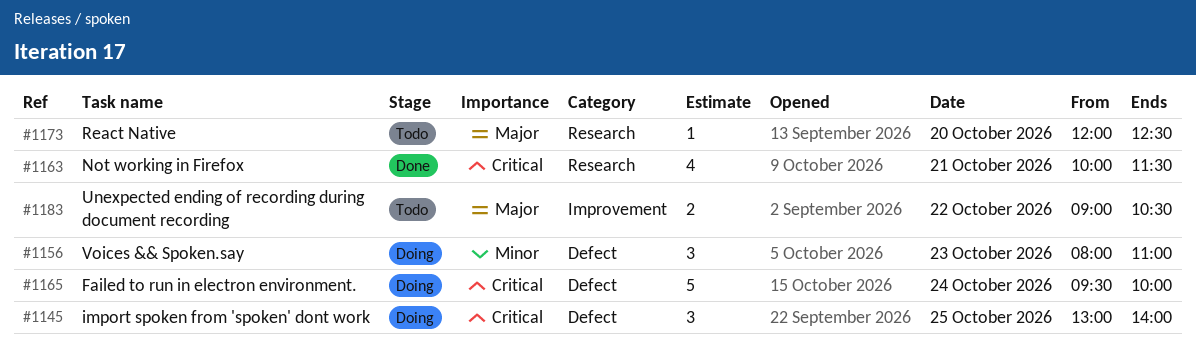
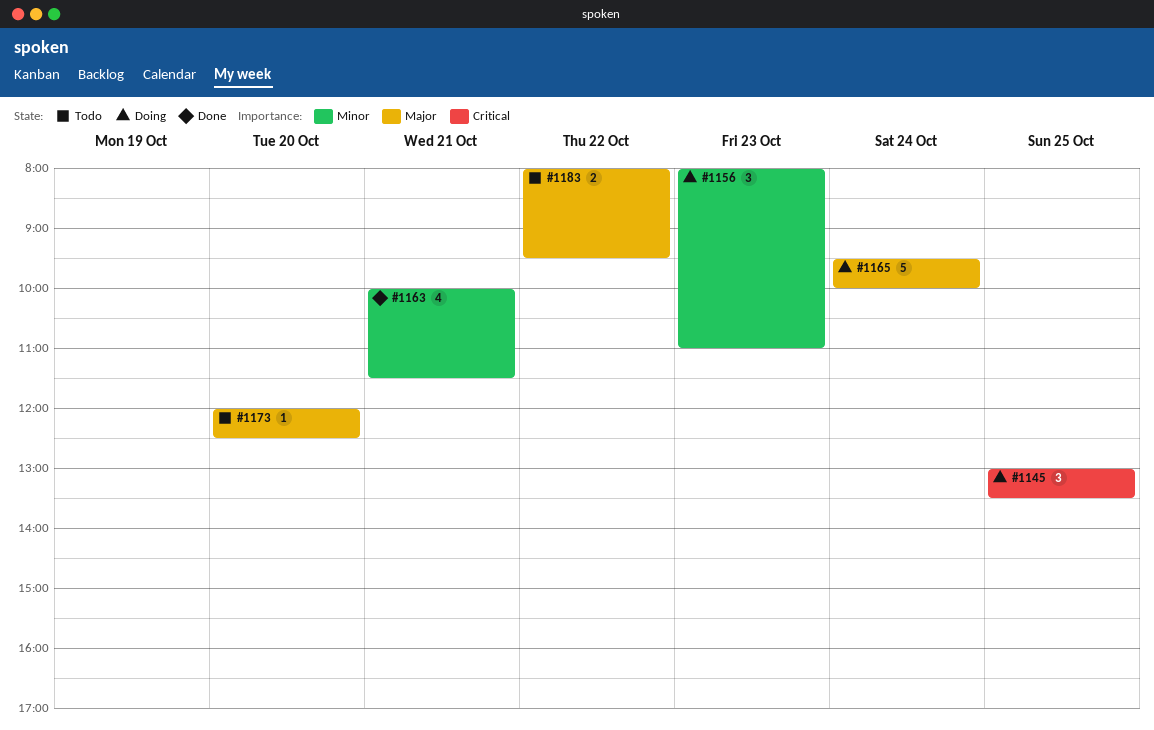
#1145, ends: 14:00 -> 13:30
#1163, priority: Critical -> Minor
#1165, priority: Critical -> Major
#1183, begins: 09:00 -> 08:00
#1183, ends: 10:30 -> 09:30

